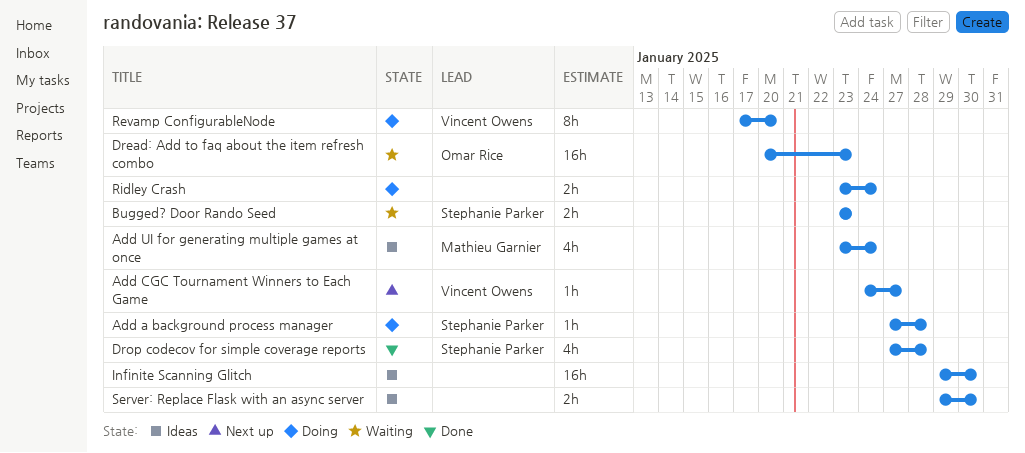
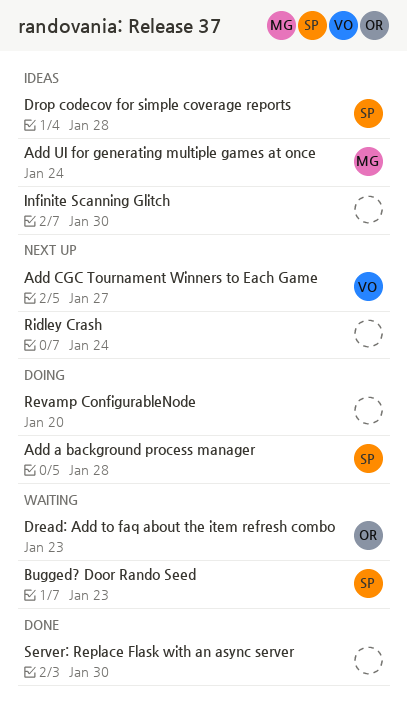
Drop codecov for simple coverage reports, status: Done -> Ideas
Revamp ConfigurableNode, owner: Vincent Owens -> none
Ridley Crash, status: Doing -> Next up
Server: Replace Flask with an async server, status: Ideas -> Done

